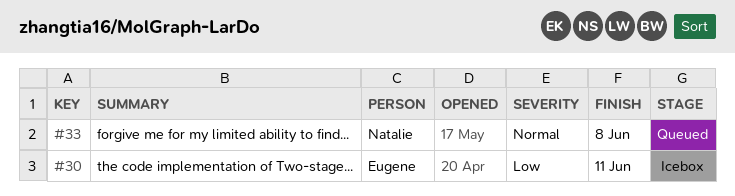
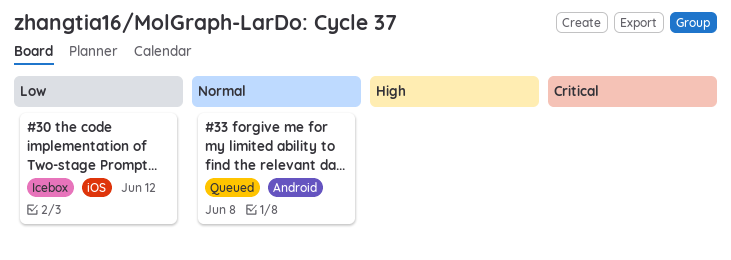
#30, due: Jun 11 -> Jun 12

